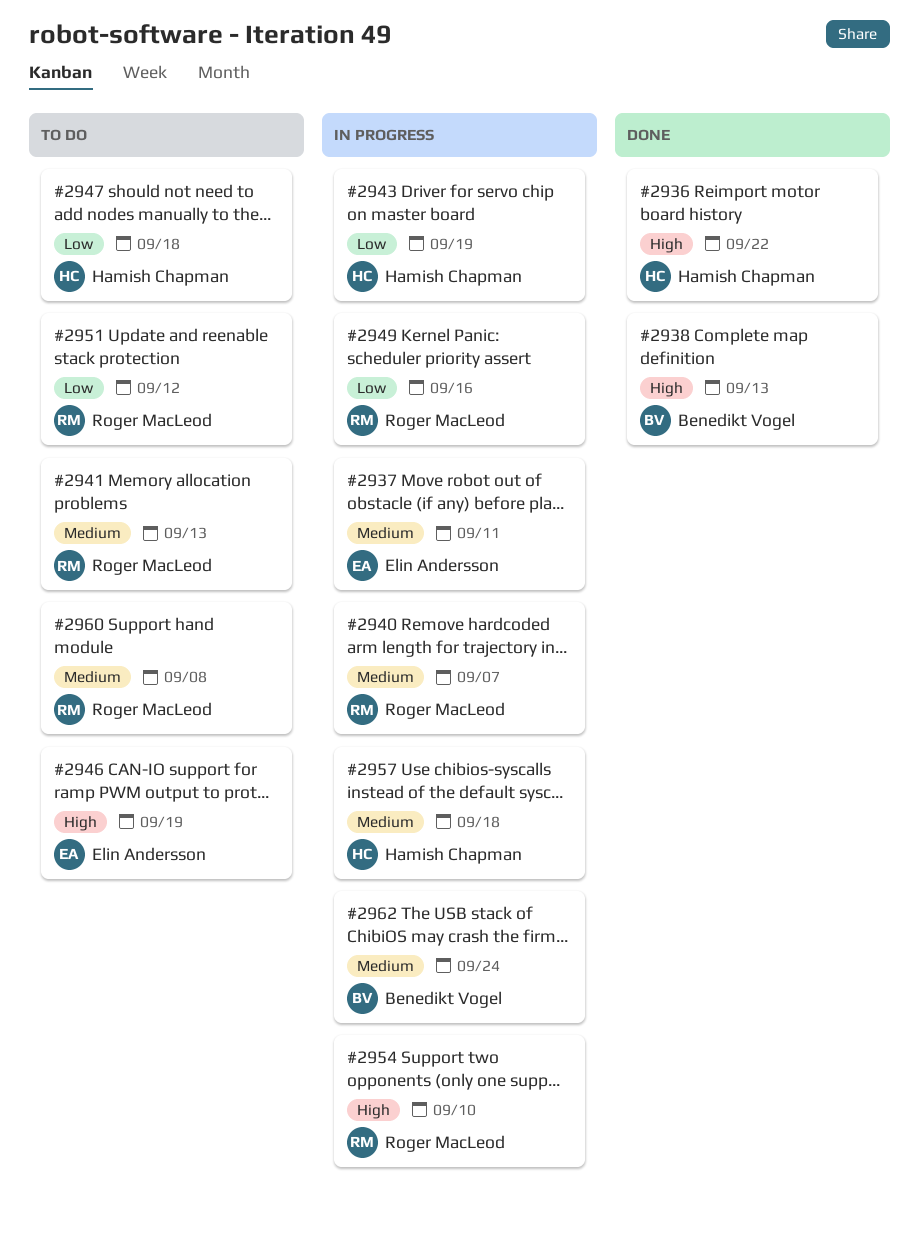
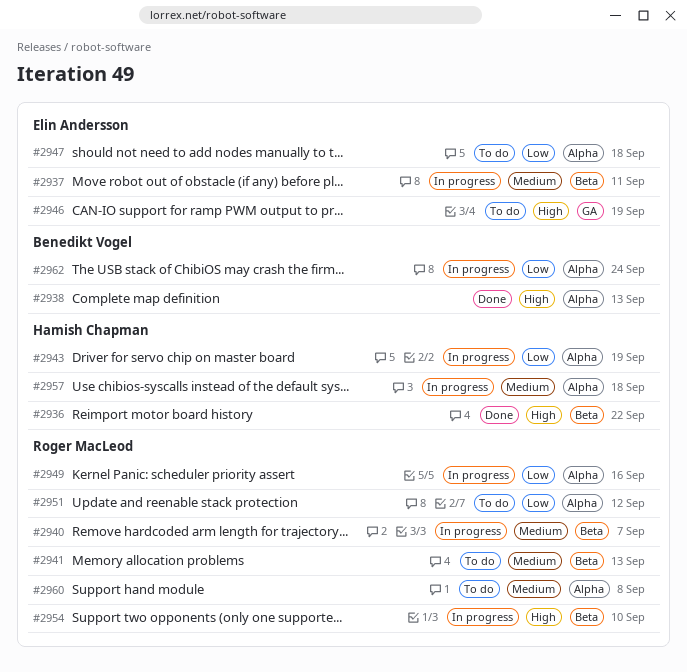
#2947, owner: Hamish Chapman -> Elin Andersson
#2962, priority: Medium -> Low

